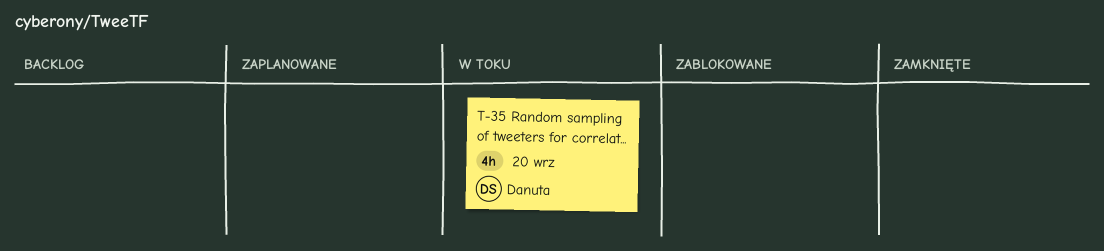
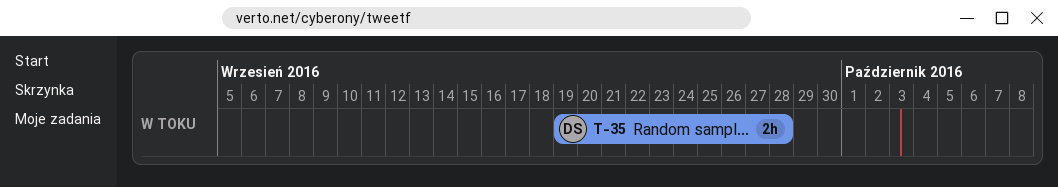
T-35, estimate: 4h -> 2h
T-35, due: Sep 20 -> Sep 28

